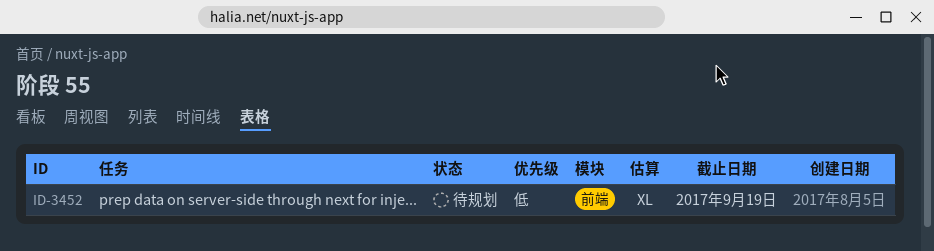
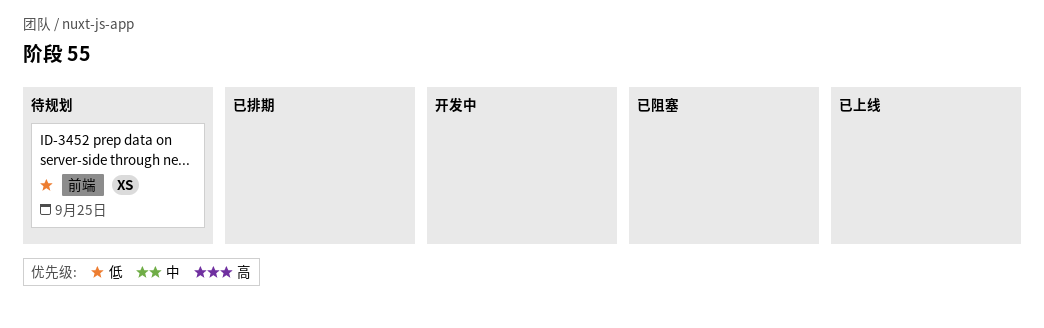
ID-3452, estimate: XL -> XS
ID-3452, due: Sep 19 -> Sep 25

